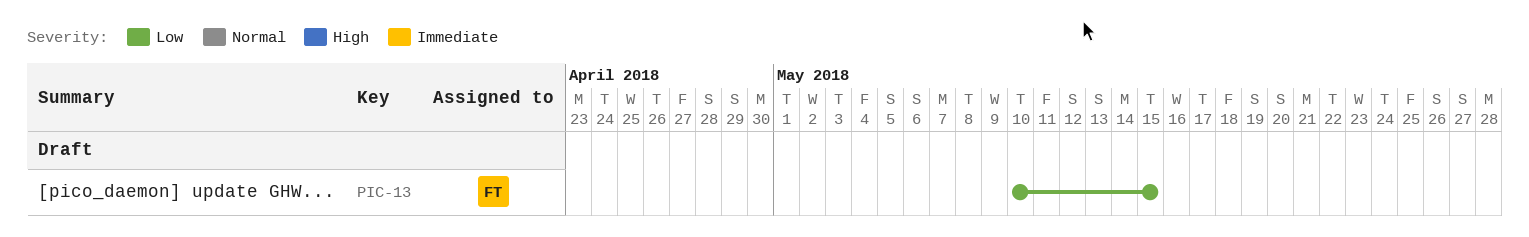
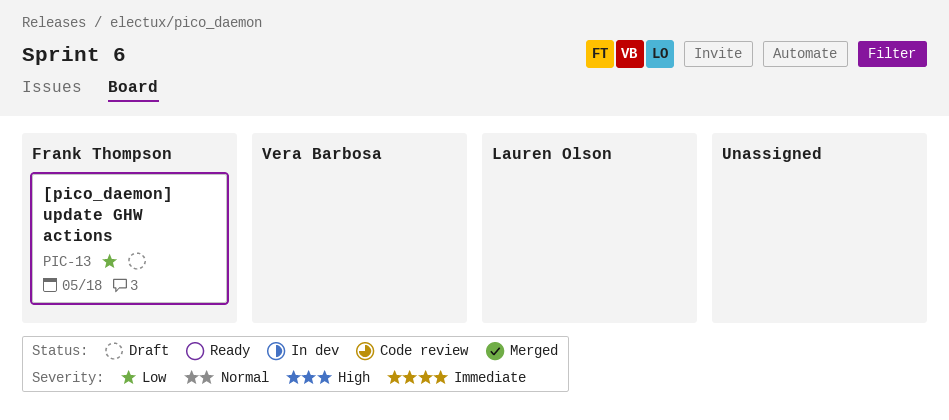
PIC-13, due: May 15 -> May 18

